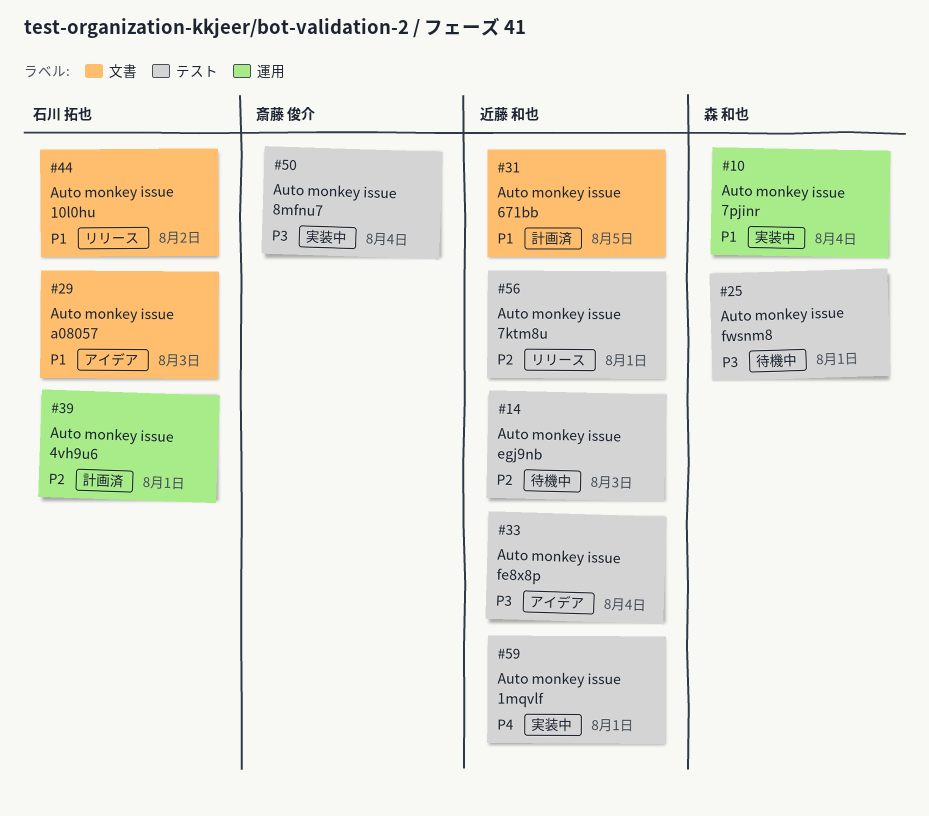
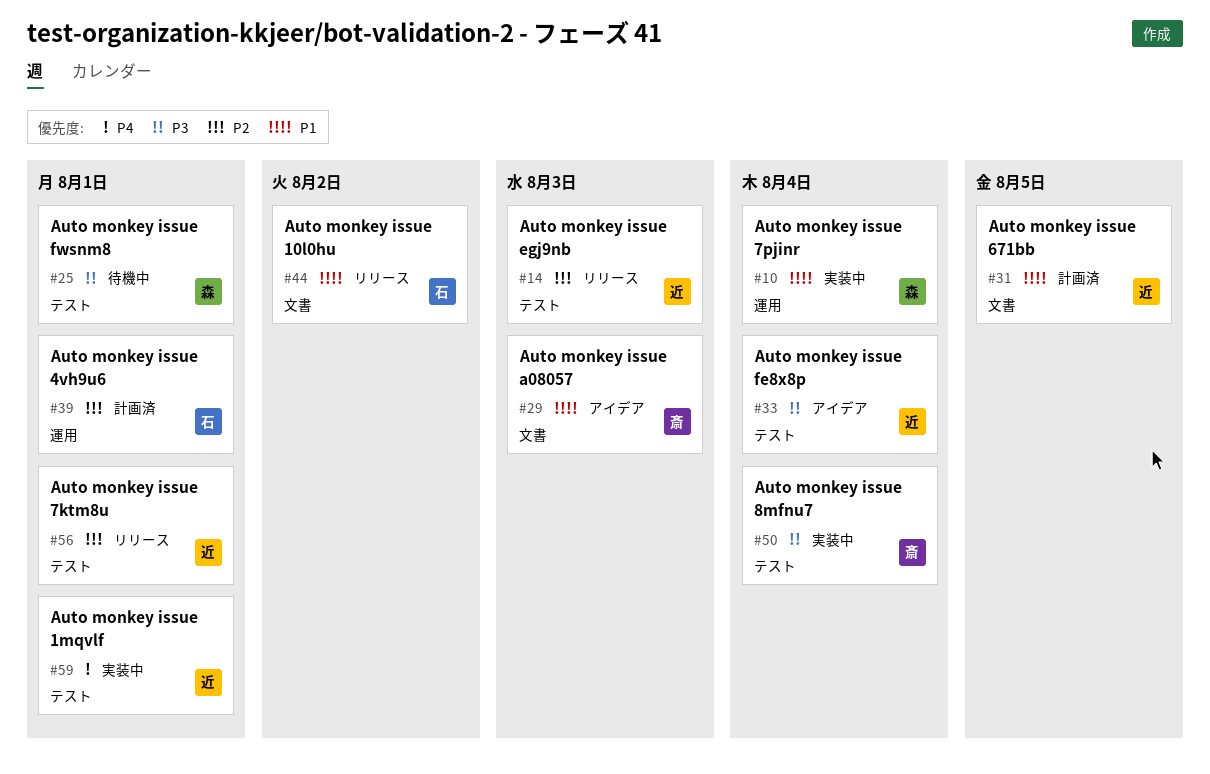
#14, status: 待機中 -> リリース
#29, owner: 石川 拓也 -> 斎藤 俊介

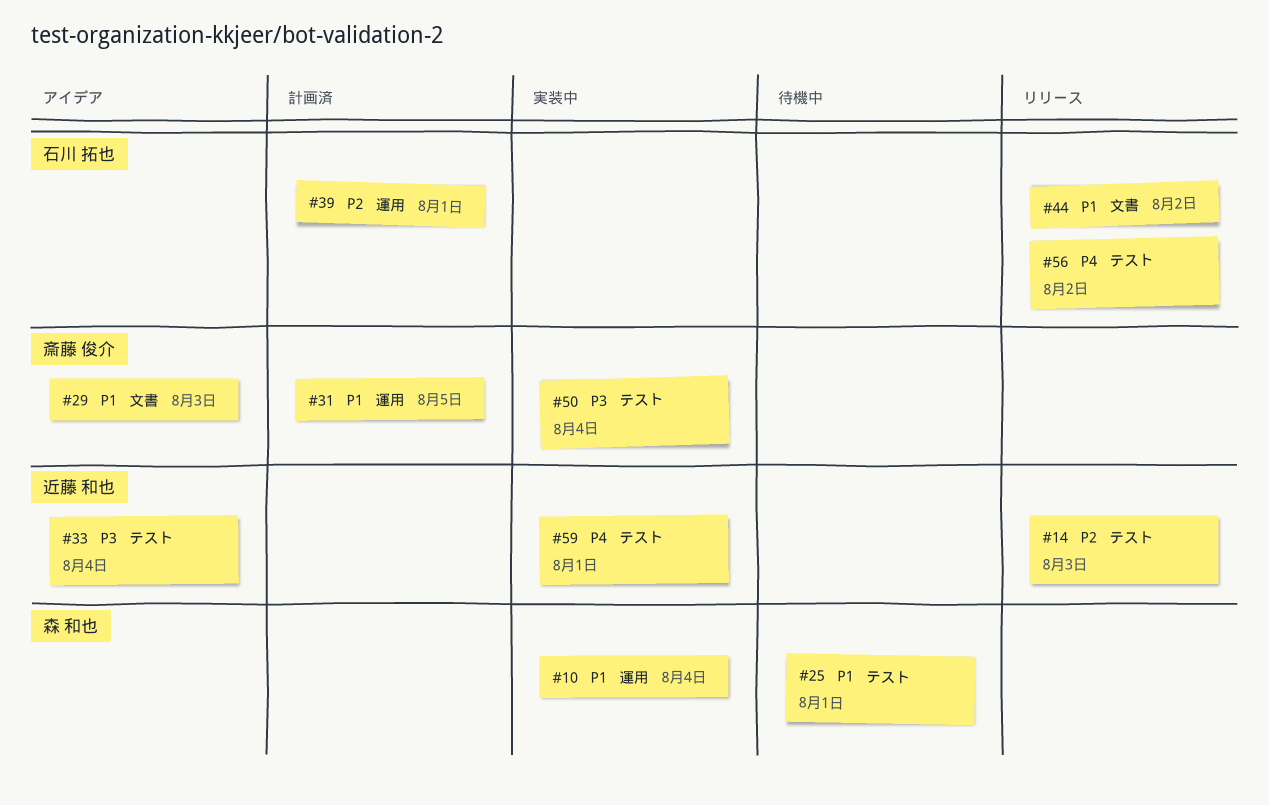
#25, priority: P3 -> P1
#31, owner: 近藤 和也 -> 斎藤 俊介
#31, label: 文書 -> 運用
#56, owner: 近藤 和也 -> 石川 拓也
#56, priority: P2 -> P4
#56, due: Aug 1 -> Aug 2

